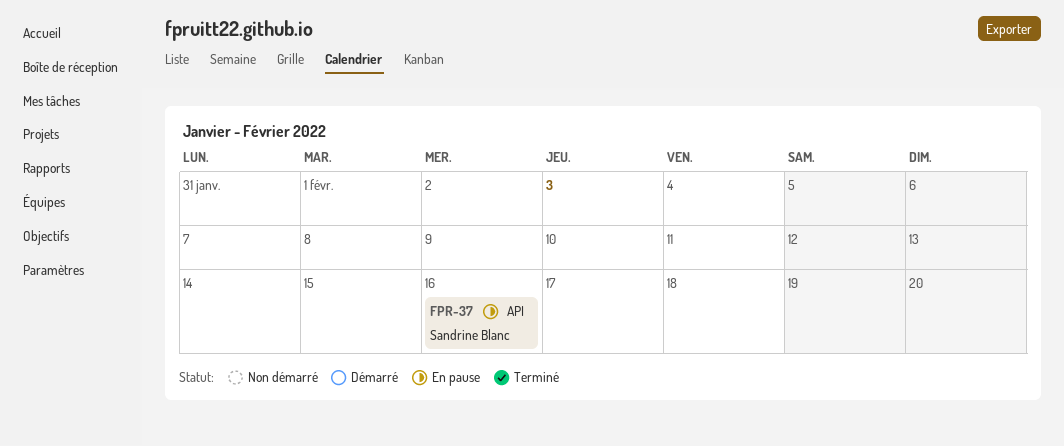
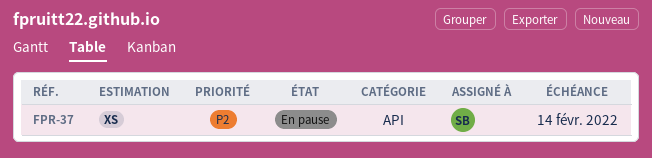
FPR-37, due: Feb 16 -> Feb 14

